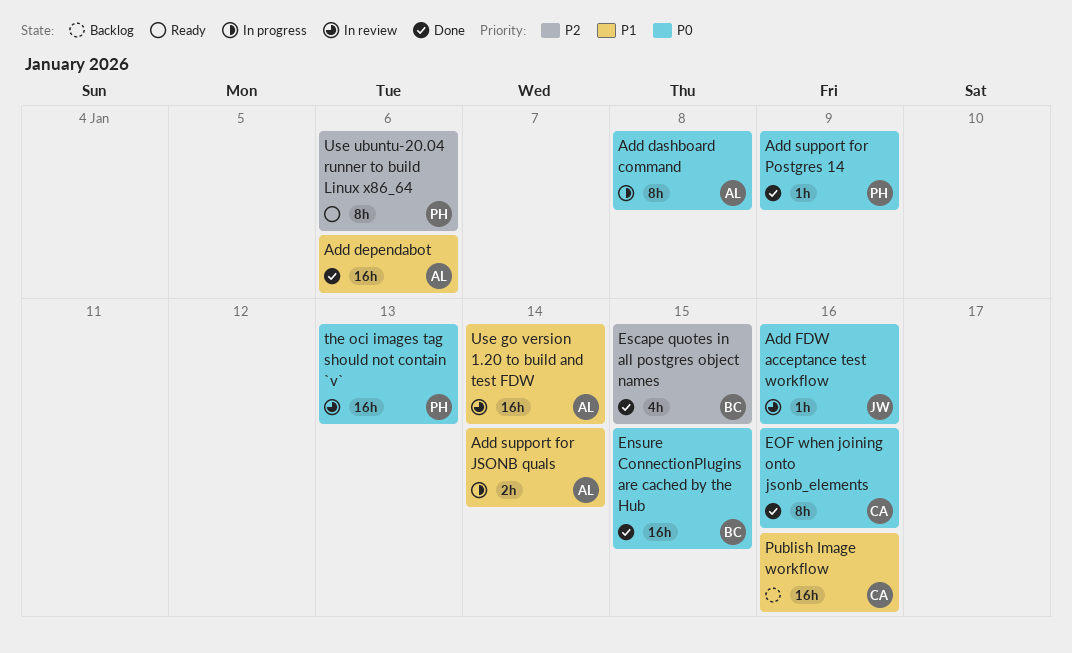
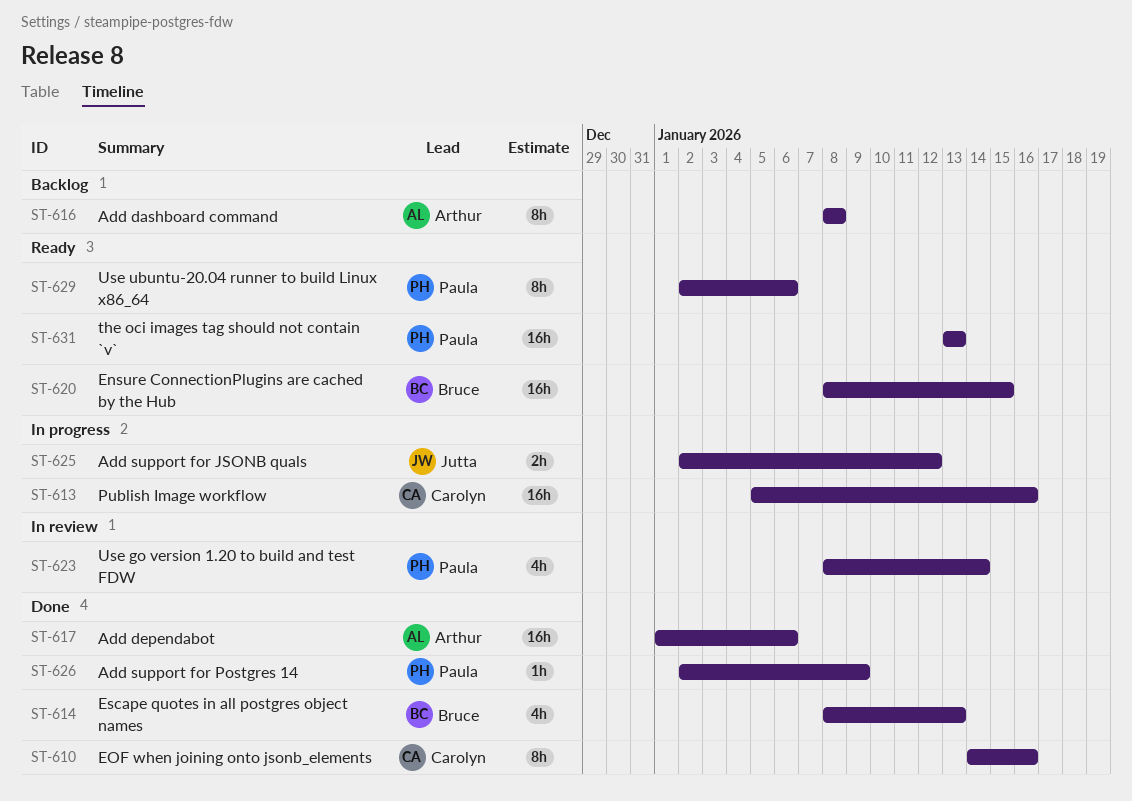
Add dashboard command, status: In progress -> Backlog
Add FDW acceptance test workflow: present -> none
Add support for JSONB quals, owner: Arthur -> Jutta
Add support for JSONB quals, due: Jan 14 -> Jan 12
Ensure ConnectionPlugins are cached by the Hub, status: Done -> Ready
Escape quotes in all postgres object names, due: Jan 15 -> Jan 13
Publish Image workflow, status: Backlog -> In progress
the oci images tag should not contain `v`, status: In review -> Ready
Use go version 1.20 to build and test FDW, owner: Arthur -> Paula
Use go version 1.20 to build and test FDW, estimate: 16h -> 4h

